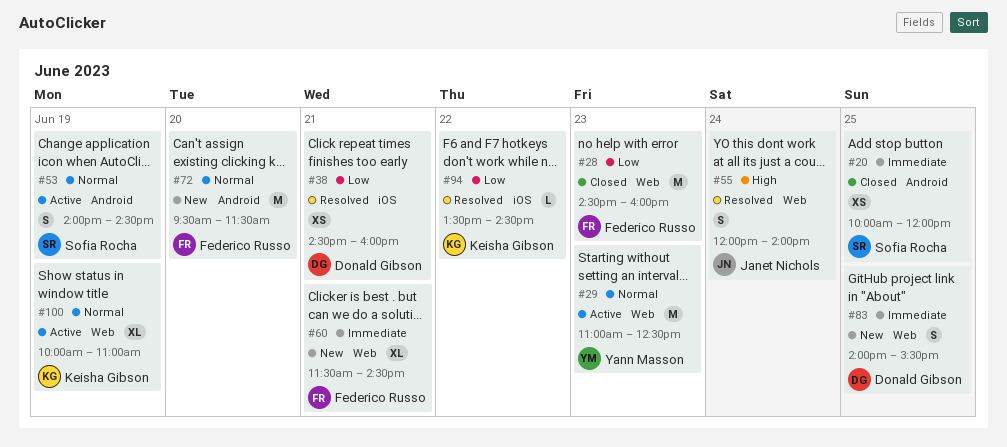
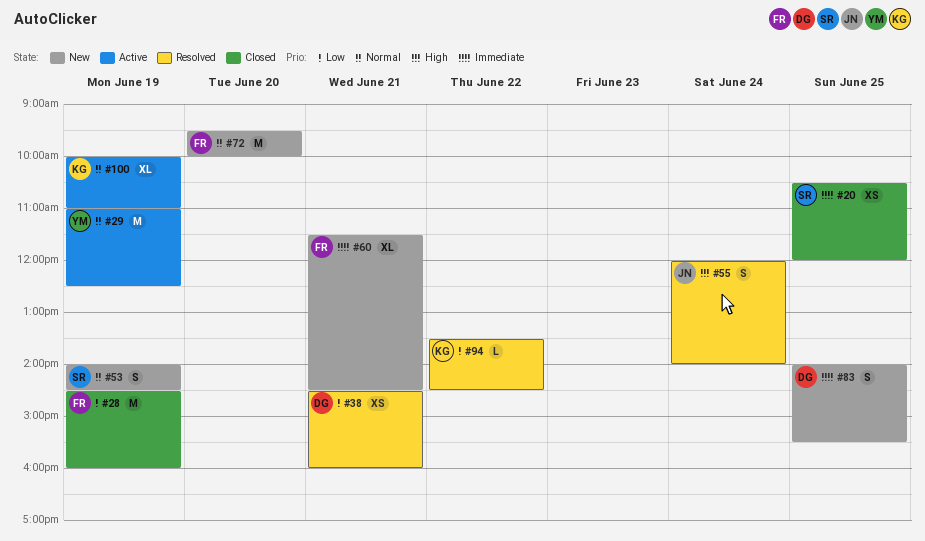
#20, begins: 10:00 -> 10:30
#28, day: Jun 23 -> Jun 19
#29, day: Jun 23 -> Jun 19
#53, status: Active -> New
#72, ends: 11:30 -> 10:00

